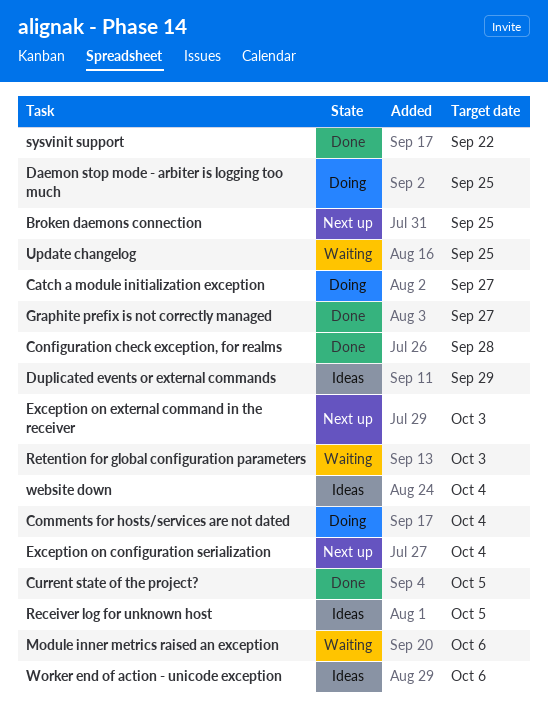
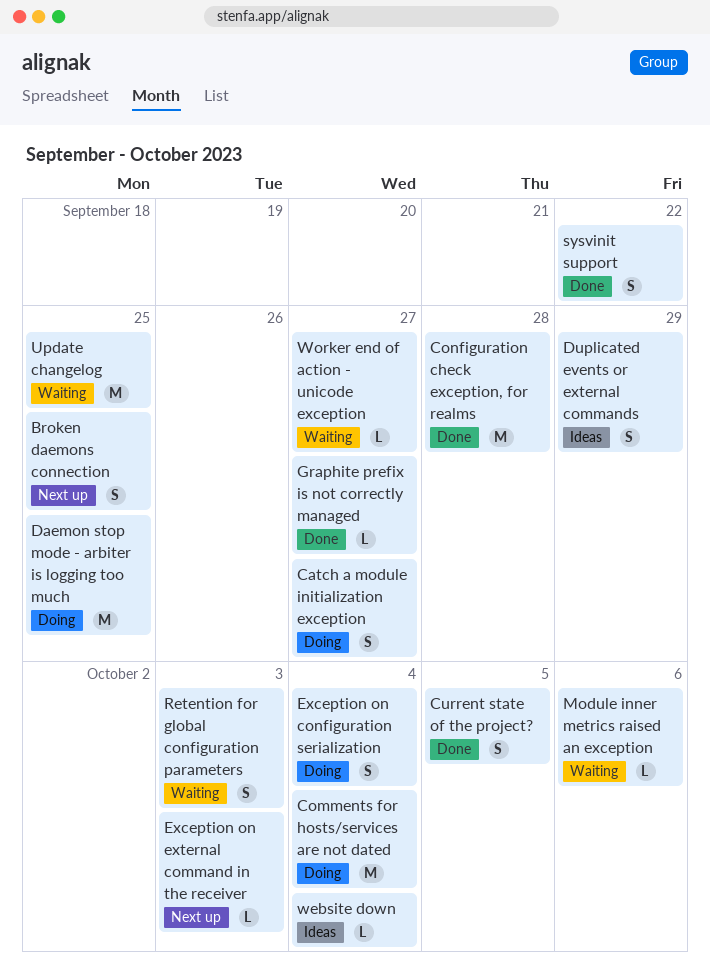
Exception on configuration serialization, status: Next up -> Doing
Receiver log for unknown host: present -> none
Worker end of action - unicode exception, status: Ideas -> Waiting
Worker end of action - unicode exception, due: Oct 6 -> Sep 27

